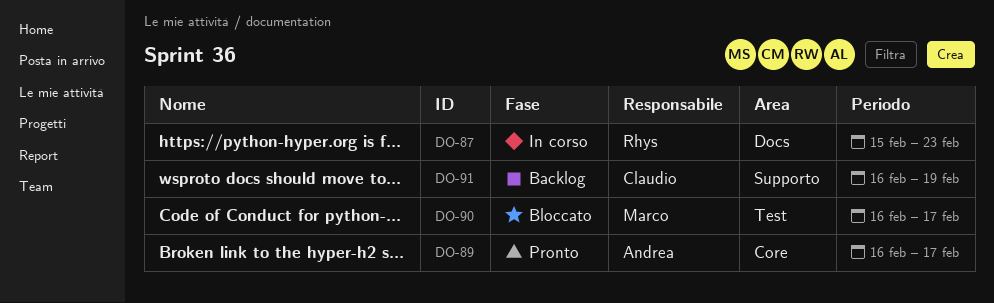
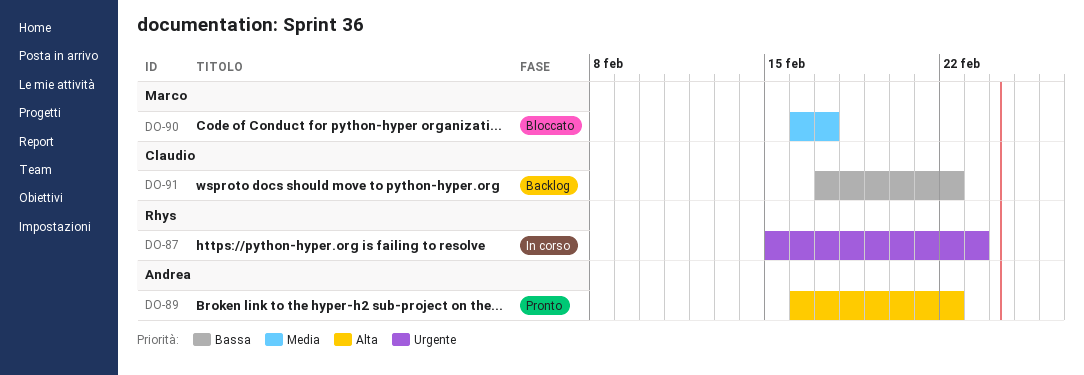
DO-89, due: Feb 17 -> Feb 22
DO-91, start: Feb 16 -> Feb 17
DO-91, due: Feb 19 -> Feb 22

